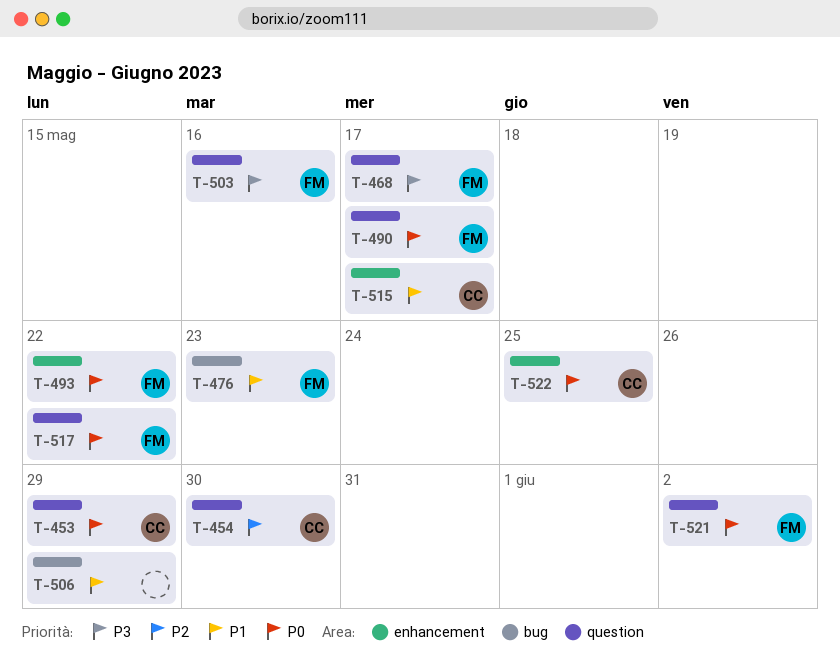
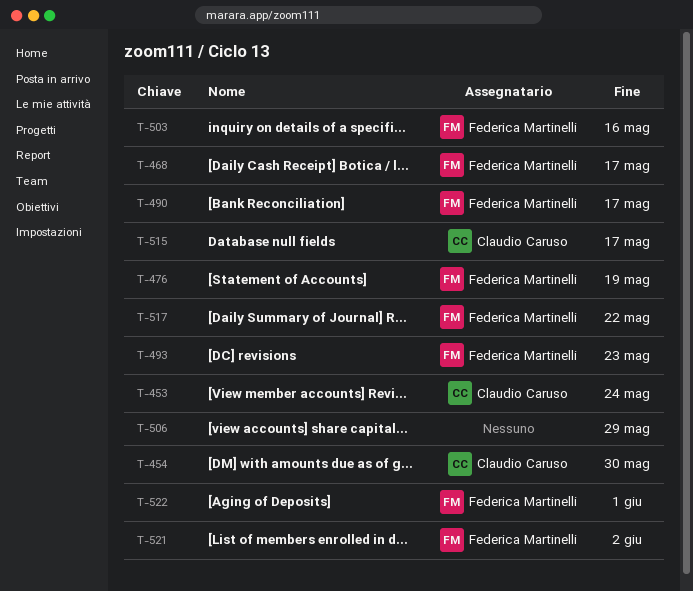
T-453, due: May 29 -> May 24
T-476, due: May 23 -> May 19
T-493, due: May 22 -> May 23
T-522, owner: Claudio Caruso -> Federica Martinelli
T-522, due: May 25 -> Jun 1

